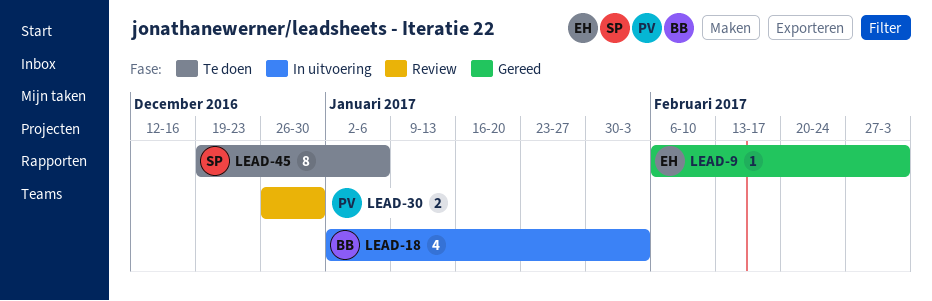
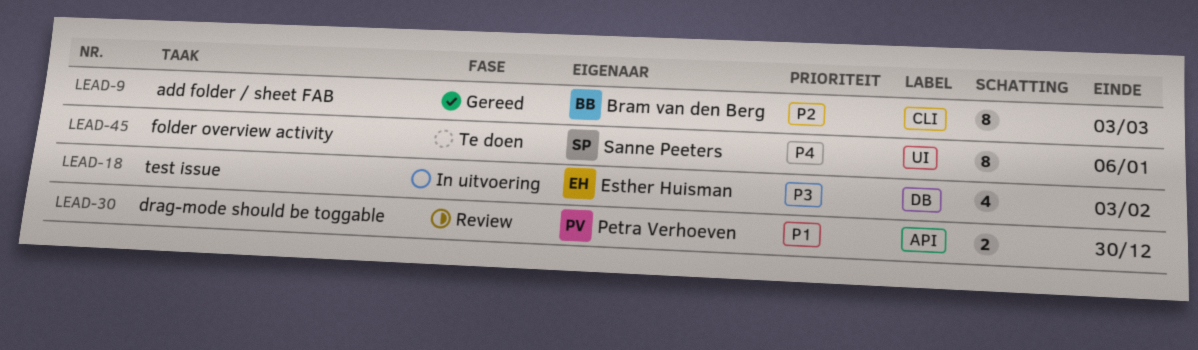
LEAD-9, owner: Esther Huisman -> Bram van den Berg
LEAD-9, estimate: 1 -> 8
LEAD-18, owner: Bram van den Berg -> Esther Huisman

